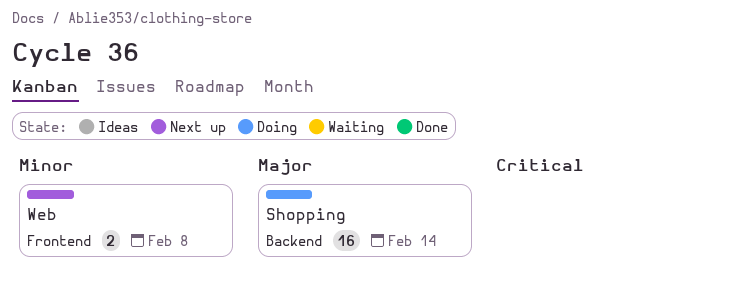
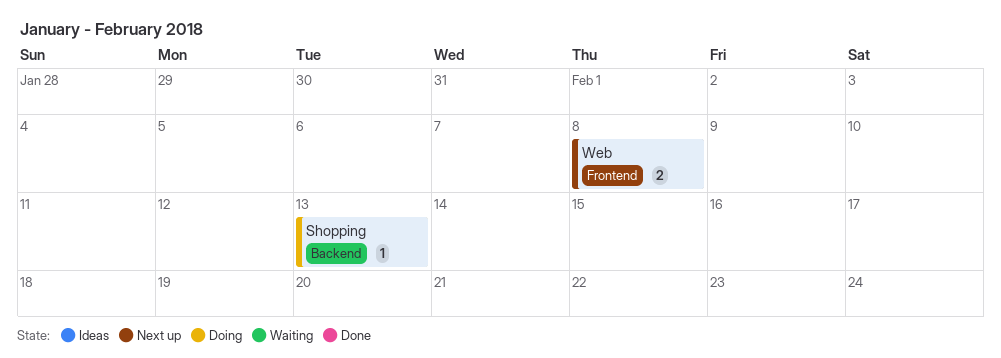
Shopping, estimate: 16 -> 1
Shopping, due: Feb 14 -> Feb 13

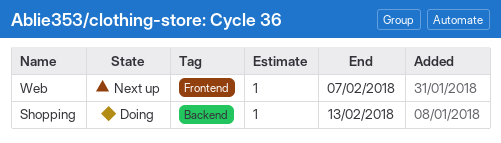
Web, estimate: 2 -> 1
Web, due: Feb 8 -> Feb 7

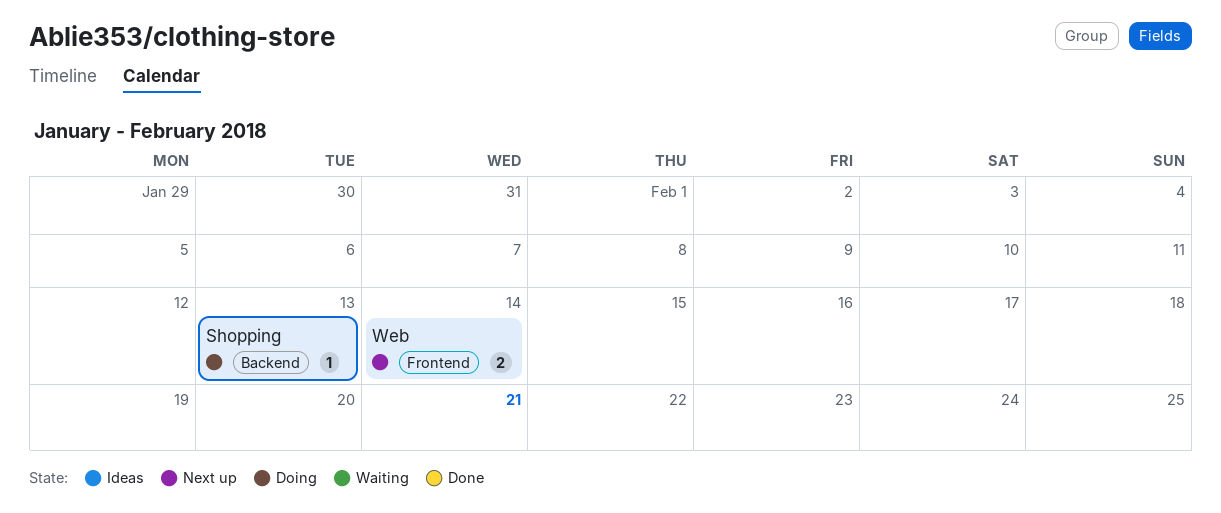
Web, estimate: 1 -> 2
Web, due: Feb 7 -> Feb 14

